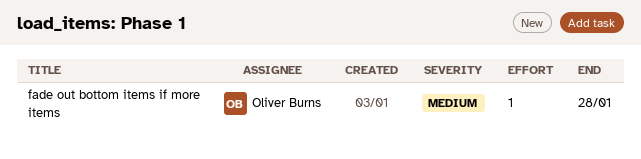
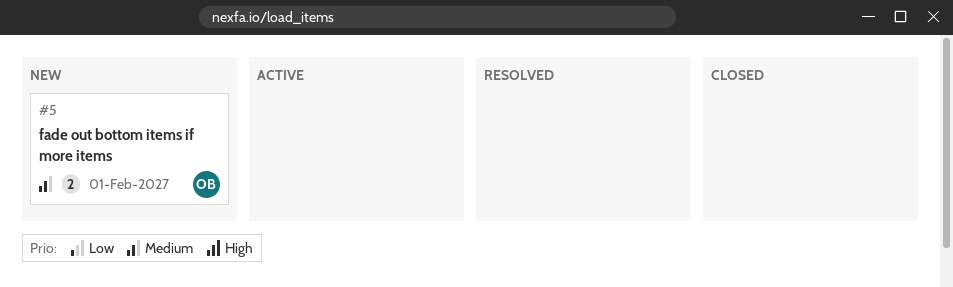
fade out bottom items if more items, estimate: 1 -> 2
fade out bottom items if more items, due: Jan 28 -> Feb 1

